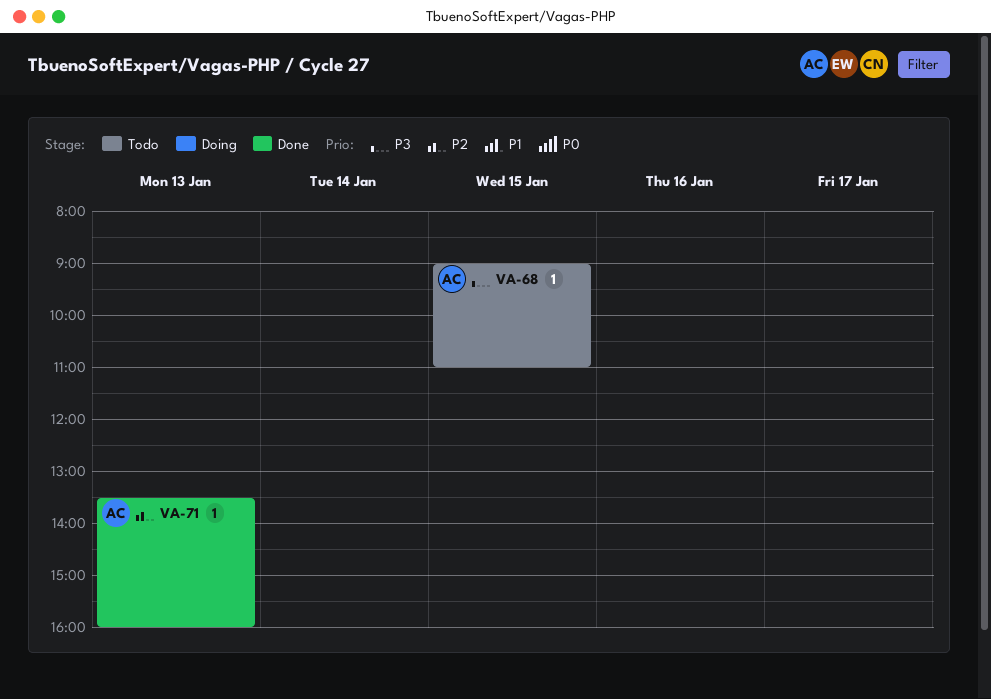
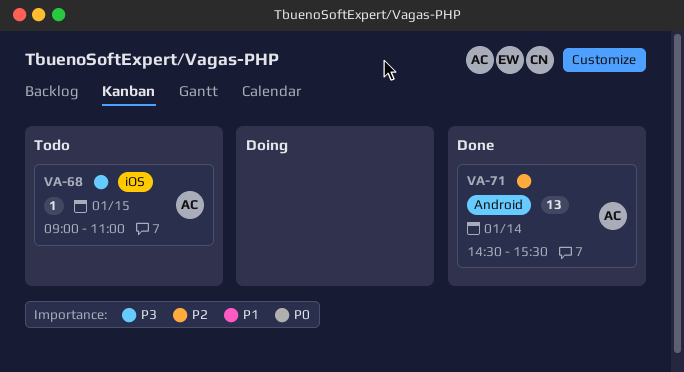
VA-71, estimate: 1 -> 13
VA-71, day: Jan 13 -> Jan 14
VA-71, begins: 13:30 -> 14:30
VA-71, ends: 16:00 -> 15:30

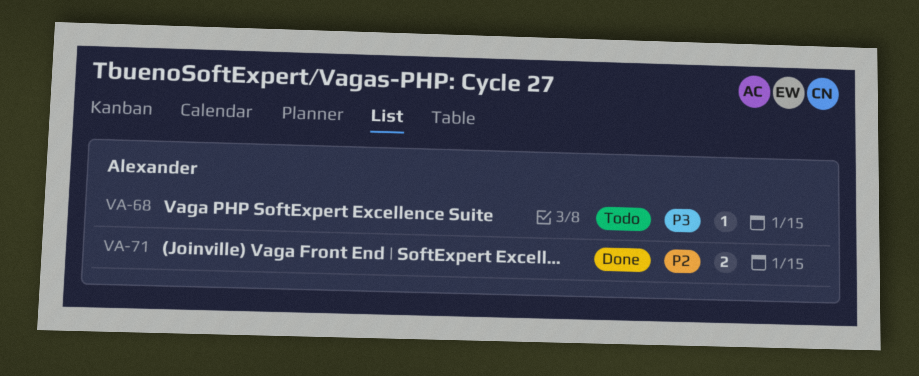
VA-71, estimate: 13 -> 2
VA-71, day: Jan 14 -> Jan 15

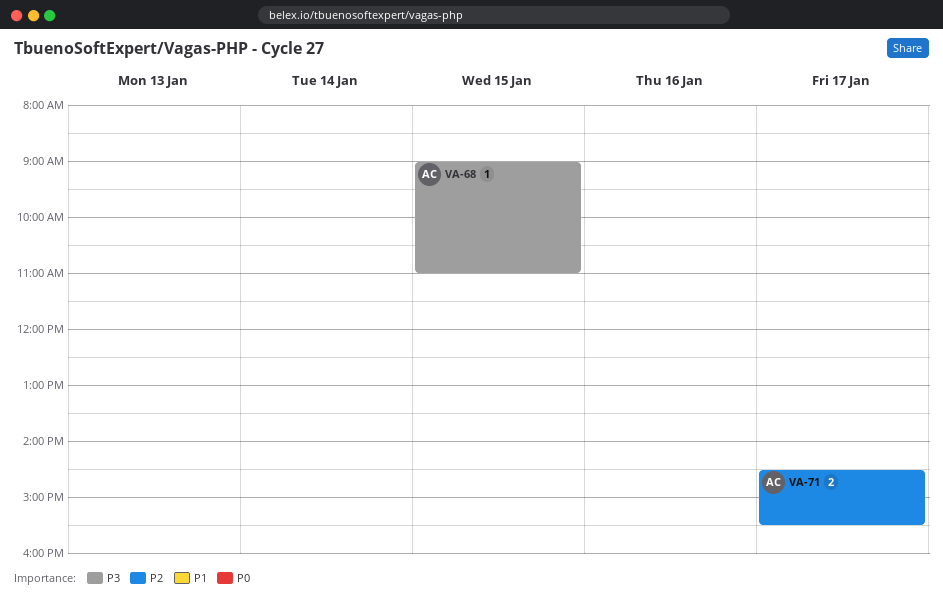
VA-71, day: Jan 15 -> Jan 17

